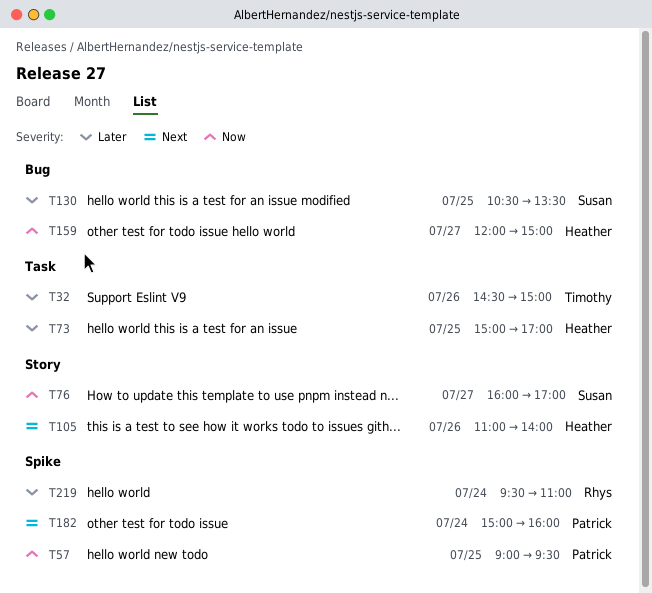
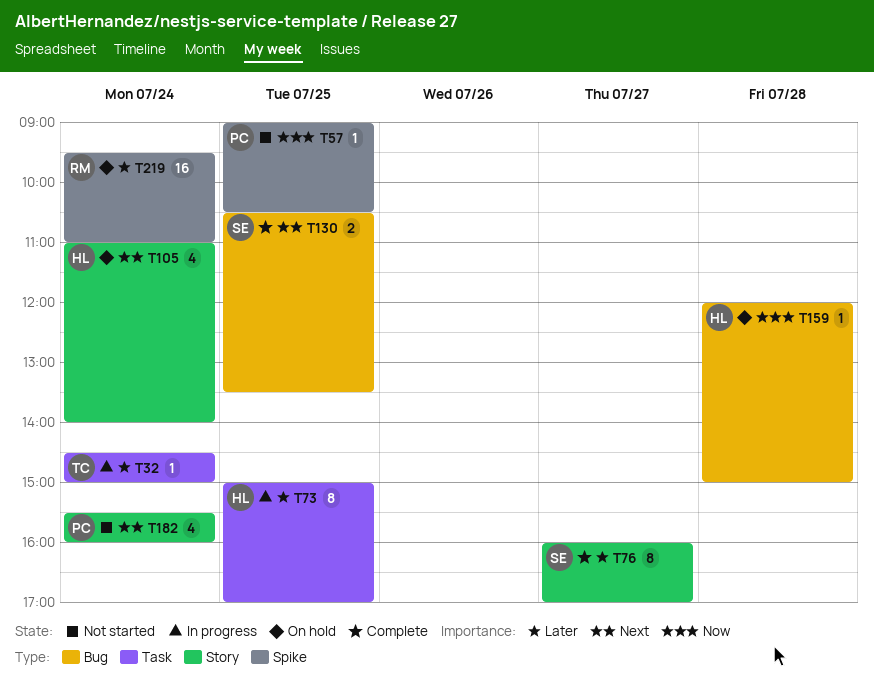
T32, day: Jul 26 -> Jul 24
T57, ends: 09:30 -> 10:30
T76, priority: Now -> Later
T105, day: Jul 26 -> Jul 24
T130, priority: Later -> Next
T159, day: Jul 27 -> Jul 28
T182, label: Spike -> Story
T182, begins: 15:00 -> 15:30

